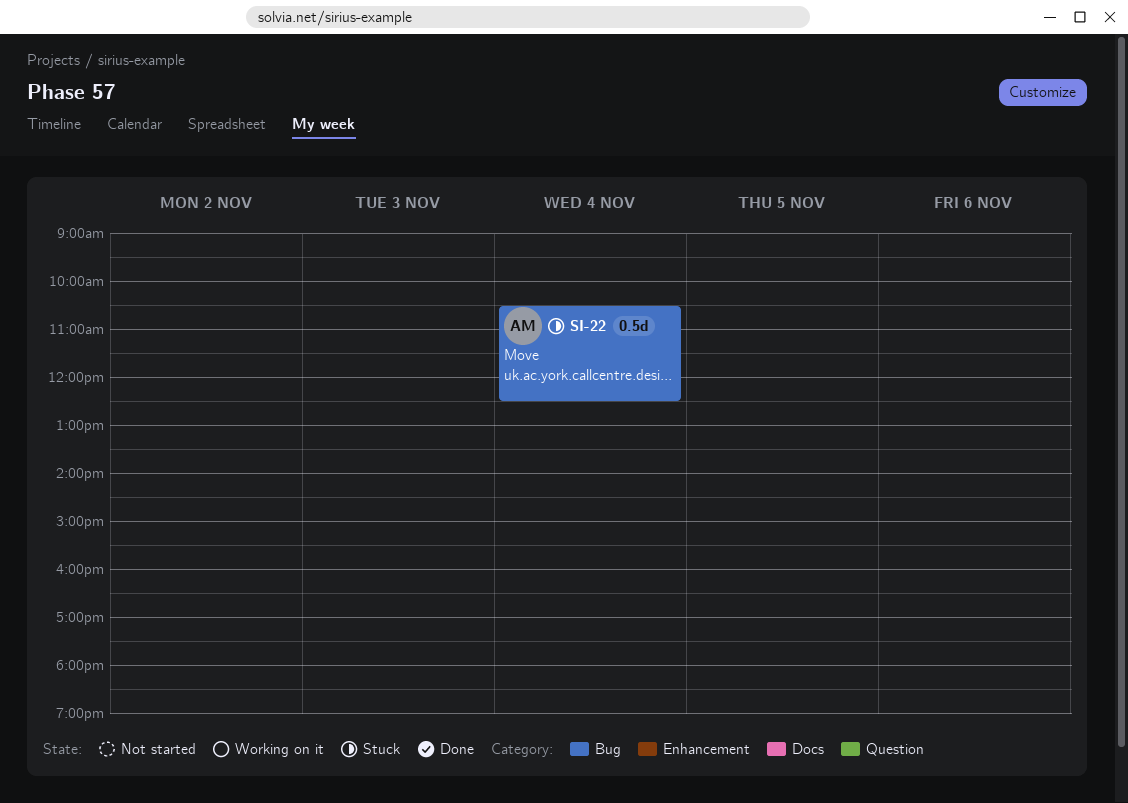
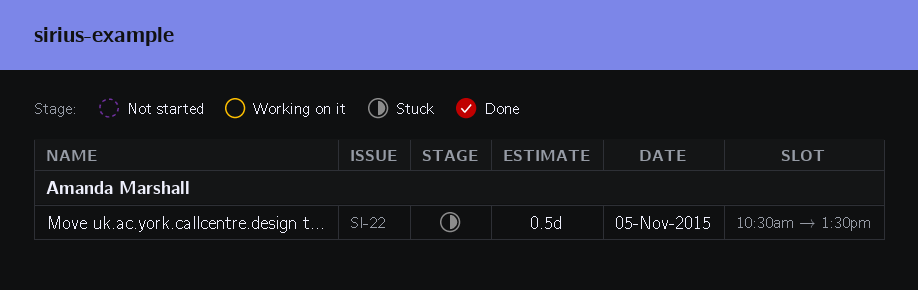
SI-22, day: Nov 4 -> Nov 5
SI-22, ends: 12:30 -> 13:30

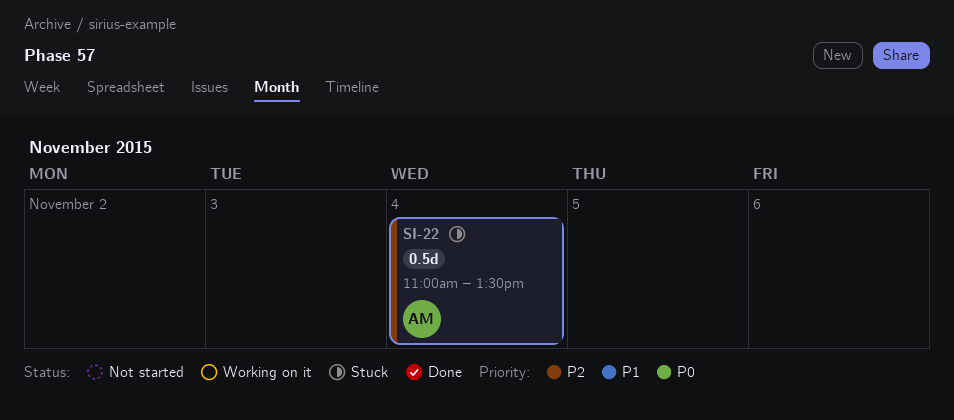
SI-22, day: Nov 5 -> Nov 4
SI-22, begins: 10:30 -> 11:00

